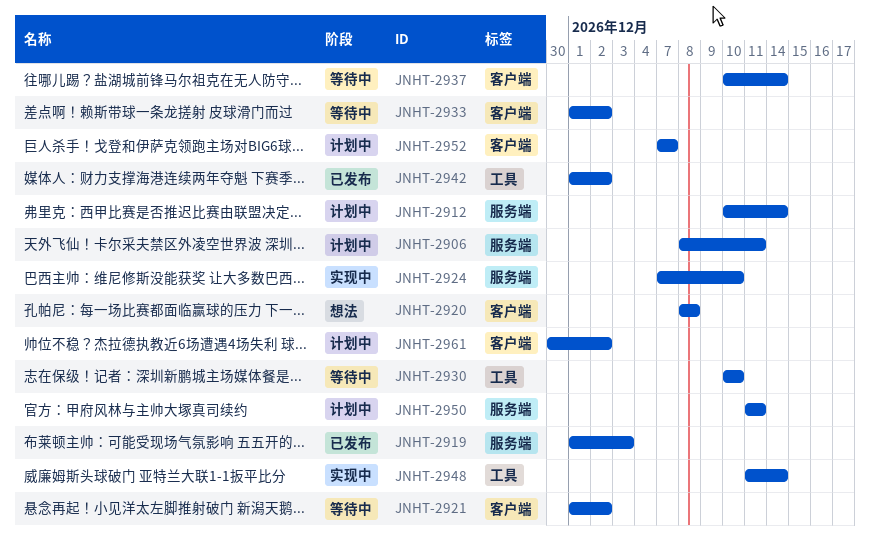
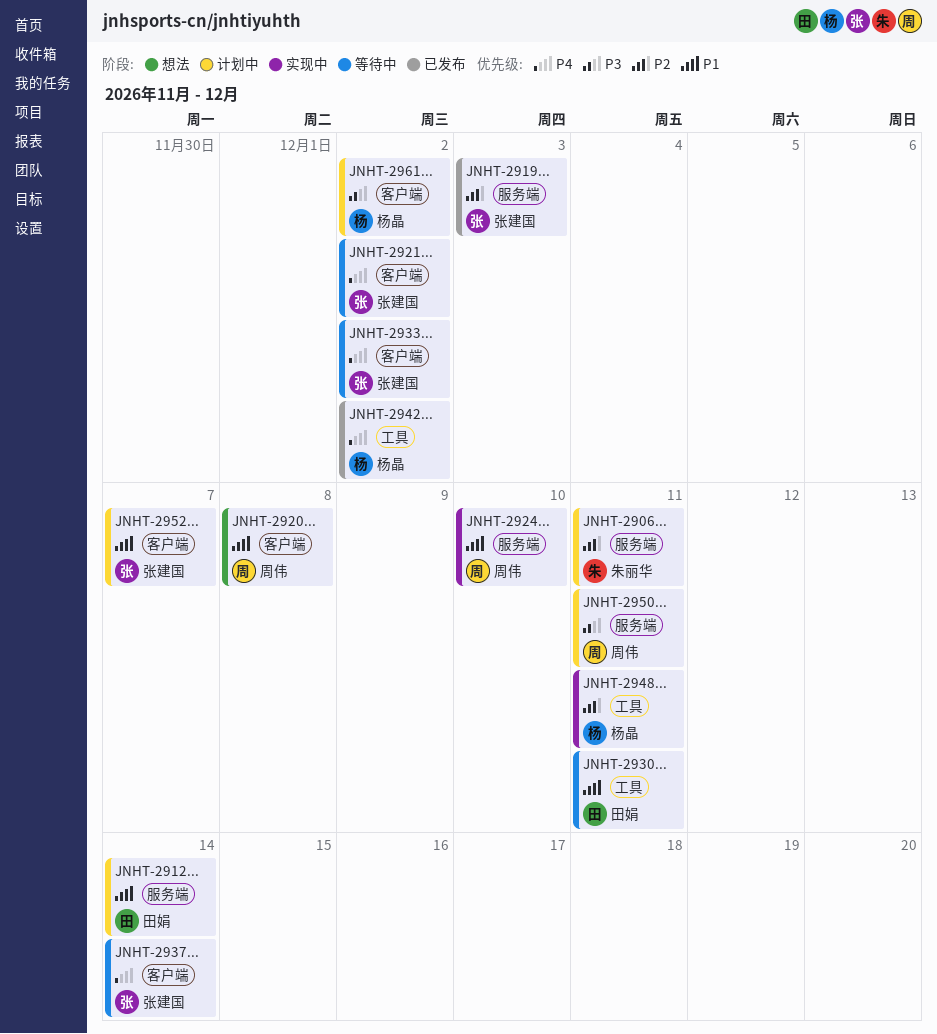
JNHT-2930, due: Dec 10 -> Dec 11
JNHT-2948, due: Dec 14 -> Dec 11

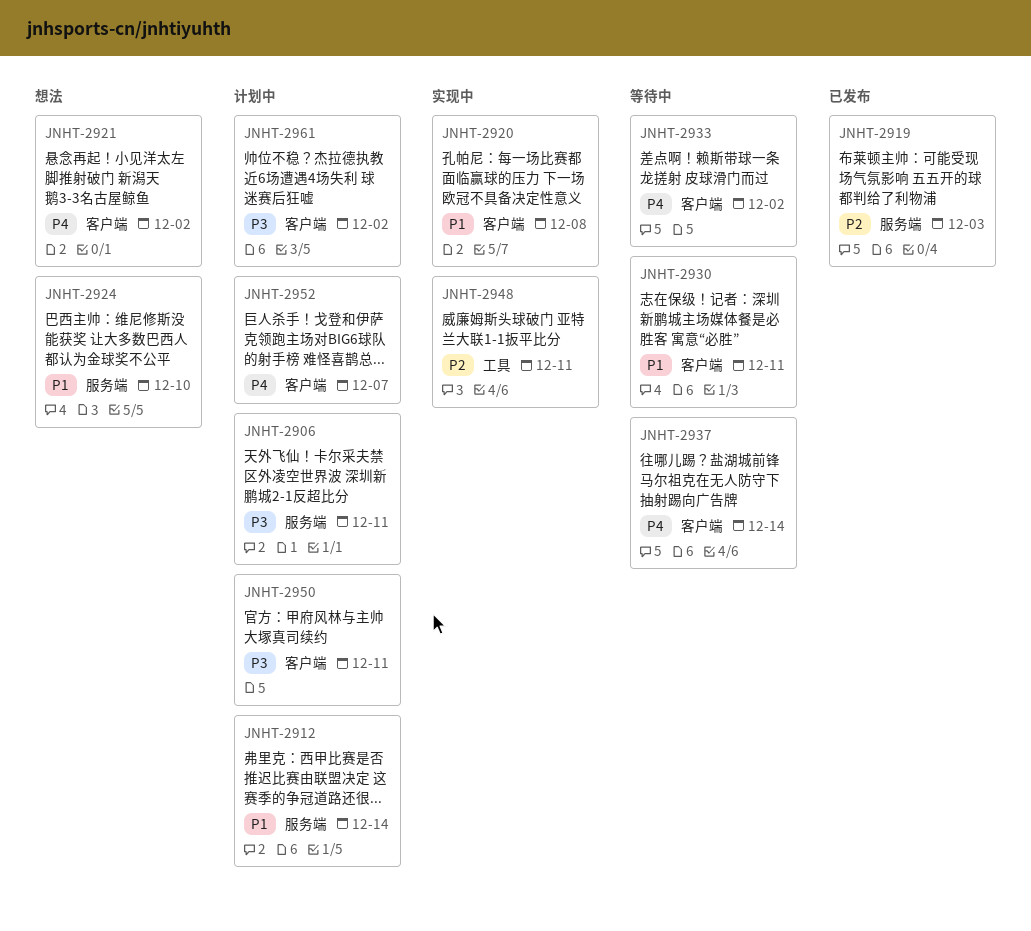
JNHT-2906, priority: P2 -> P3
JNHT-2920, status: 想法 -> 实现中
JNHT-2921, status: 等待中 -> 想法
JNHT-2924, status: 实现中 -> 想法
JNHT-2930, label: 工具 -> 客户端
JNHT-2942: present -> none
JNHT-2950, label: 服务端 -> 客户端
JNHT-2952, priority: P1 -> P4

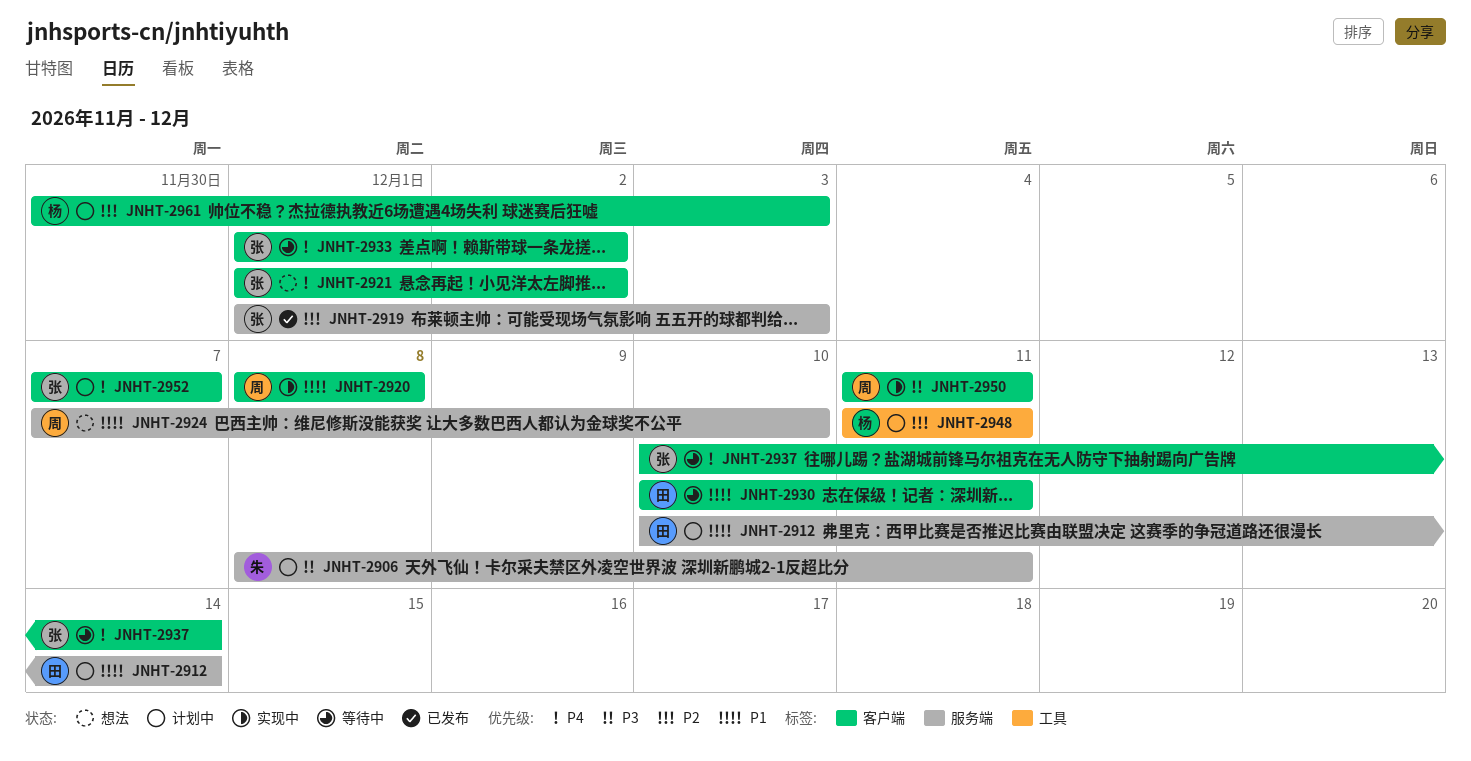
JNHT-2948, status: 实现中 -> 计划中
JNHT-2950, status: 计划中 -> 实现中
JNHT-2961, priority: P3 -> P2
JNHT-2961, due: Dec 2 -> Dec 3

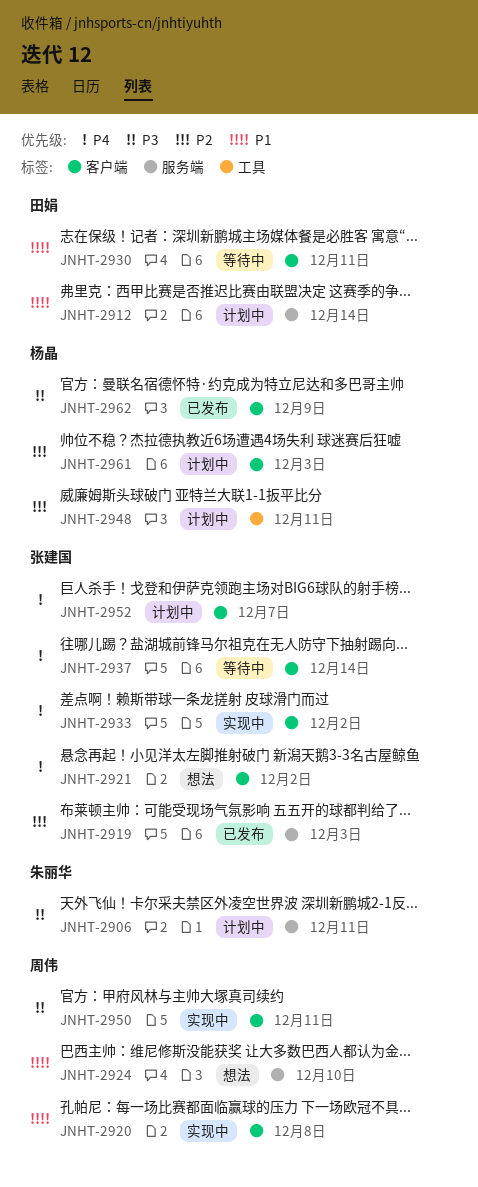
JNHT-2933, status: 等待中 -> 实现中
JNHT-2962: none -> present

